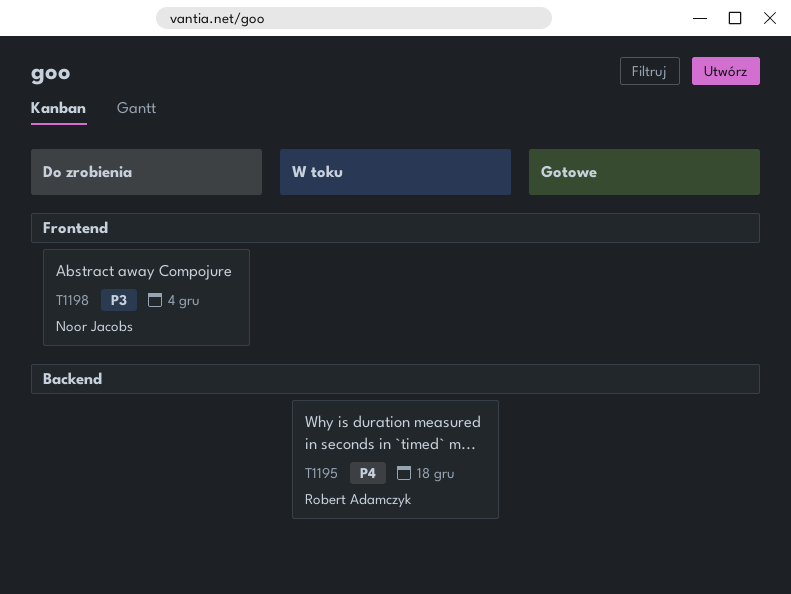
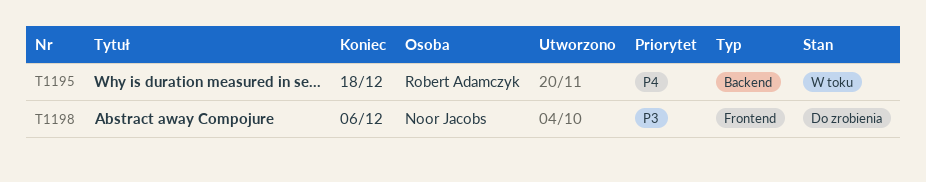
T1198, due: Dec 4 -> Dec 6

